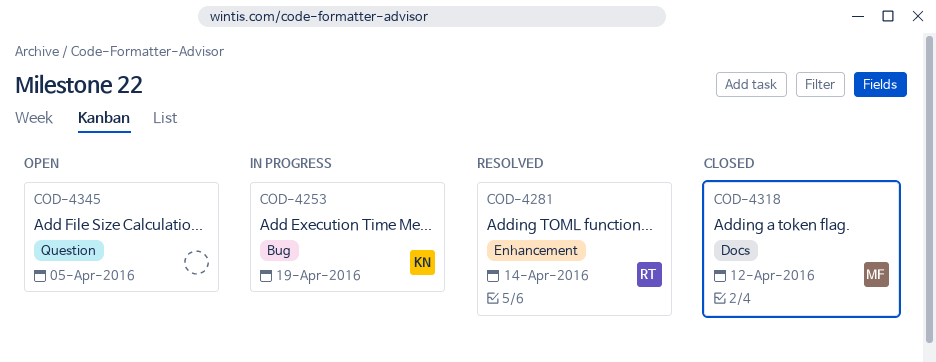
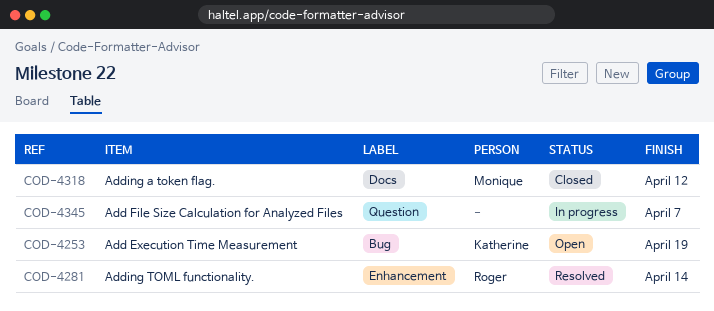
COD-4253, status: In progress -> Open
COD-4345, status: Open -> In progress
COD-4345, due: Apr 5 -> Apr 7

